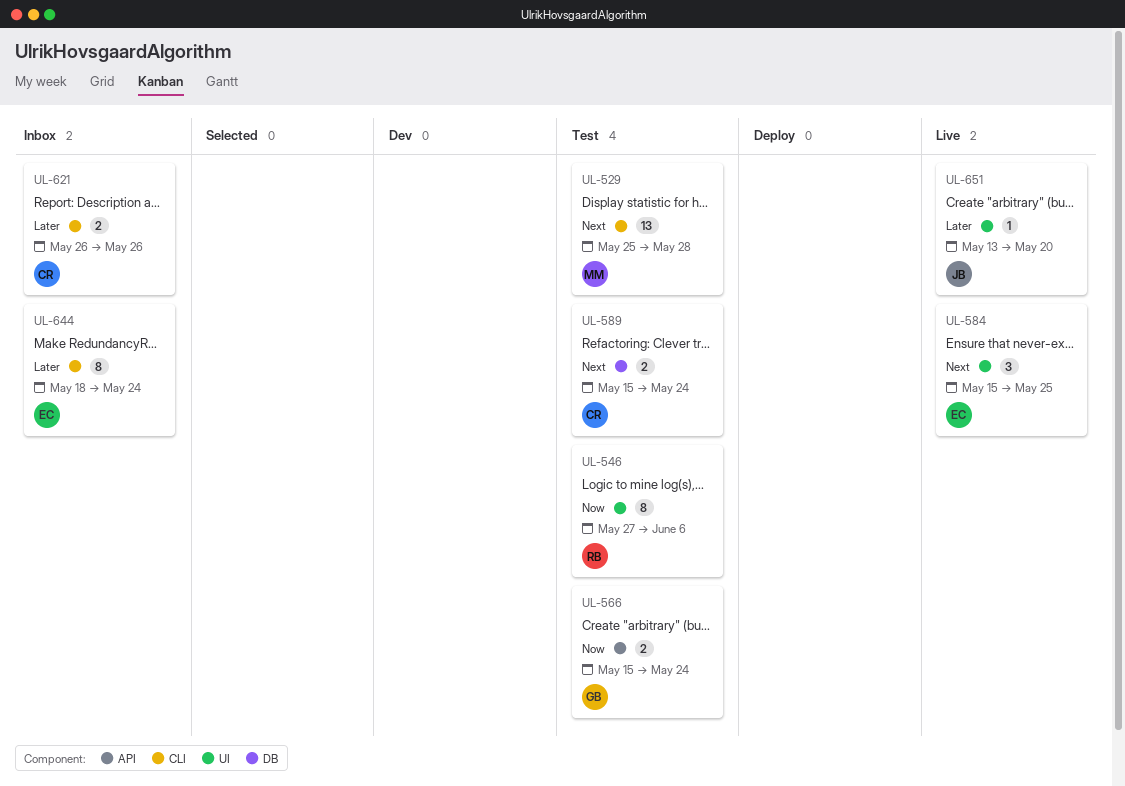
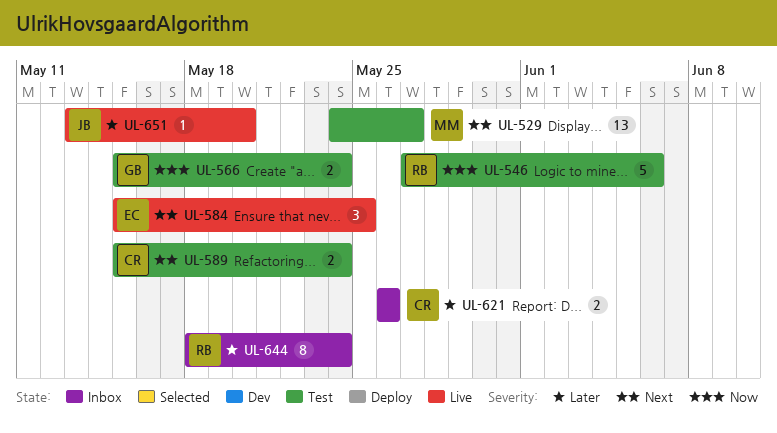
UL-529, start: May 25 -> May 24
UL-529, due: May 28 -> May 27
UL-546, estimate: 8 -> 5
UL-644, owner: EC -> RB

